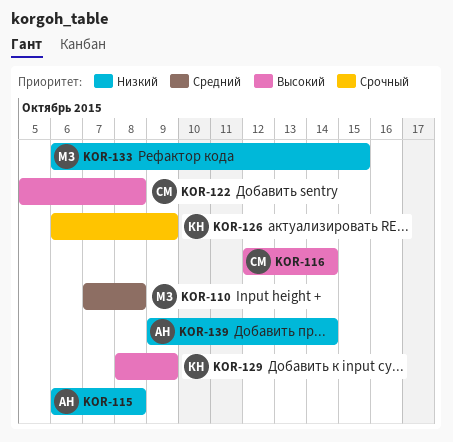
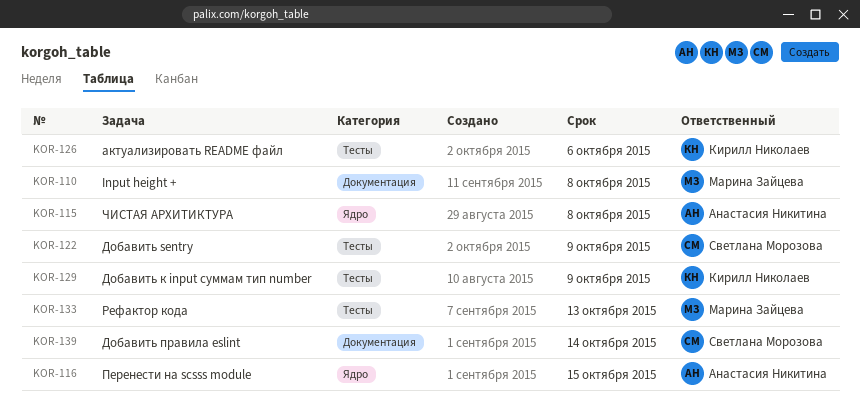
KOR-116, owner: Светлана Морозова -> Анастасия Никитина
KOR-116, due: Oct 14 -> Oct 15
KOR-122, due: Oct 8 -> Oct 9
KOR-126, due: Oct 9 -> Oct 6
KOR-133, due: Oct 15 -> Oct 13
KOR-139, owner: Анастасия Никитина -> Светлана Морозова

